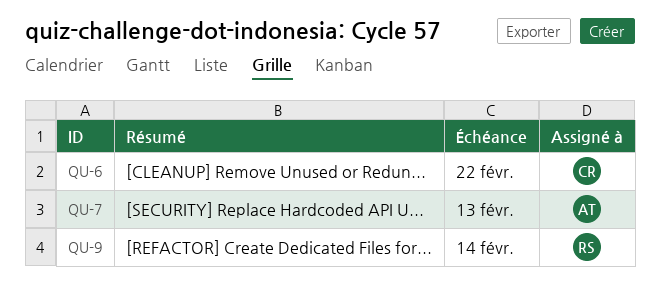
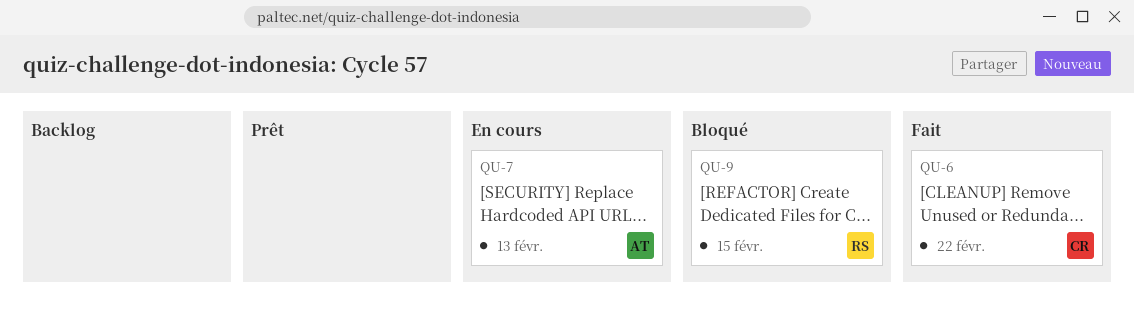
QU-9, due: Feb 14 -> Feb 15

